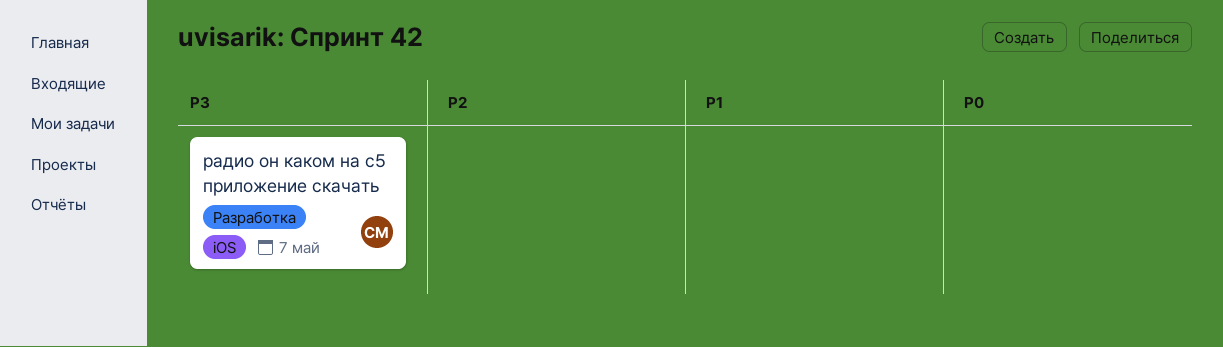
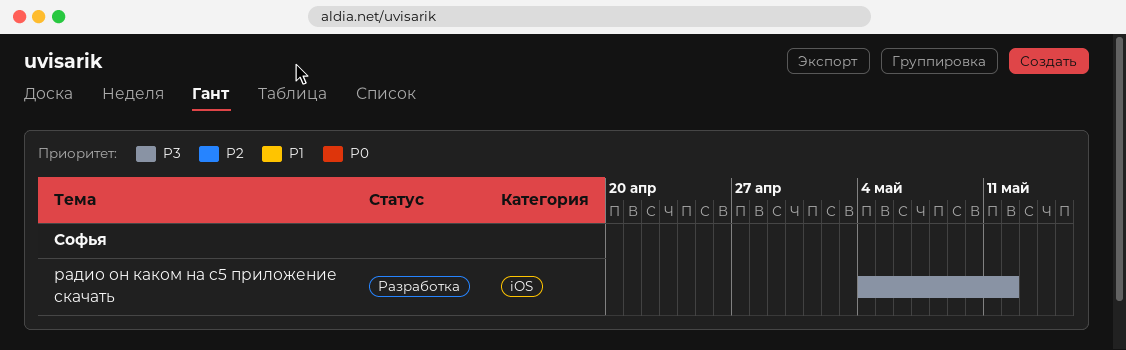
радио он каком на c5 приложение скачать, due: May 7 -> May 12

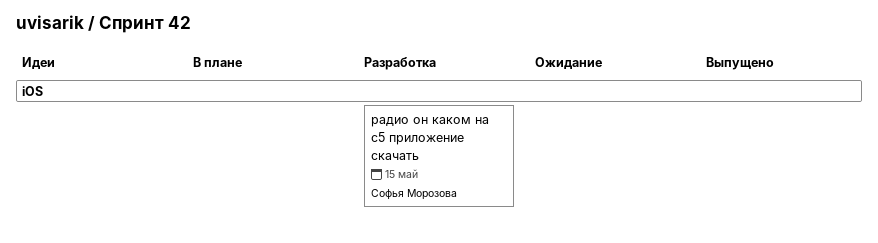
радио он каком на c5 приложение скачать, due: May 12 -> May 15

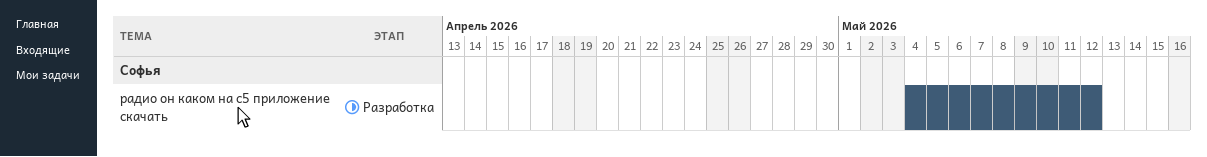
радио он каком на c5 приложение скачать, due: May 15 -> May 12

